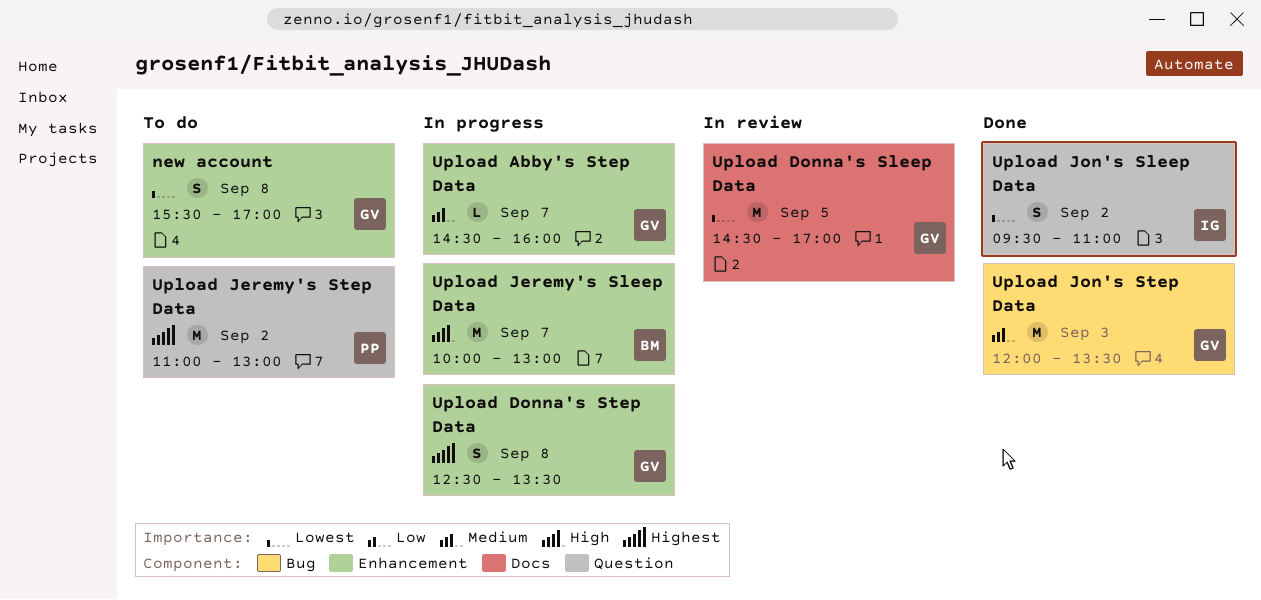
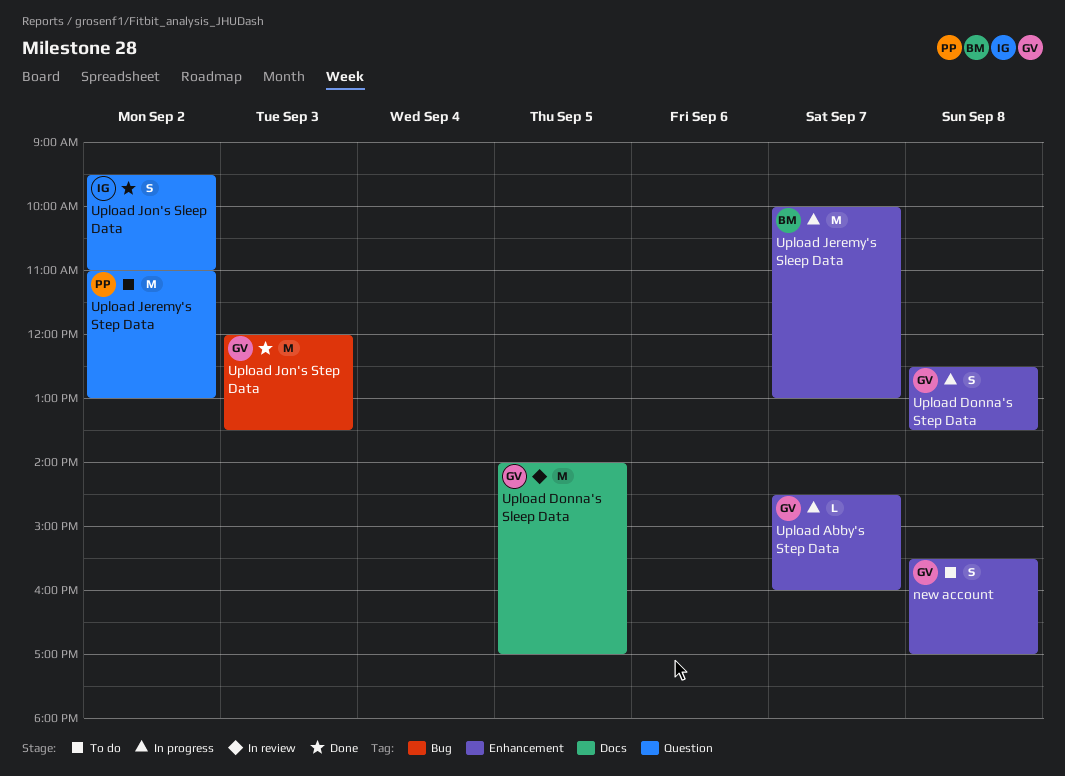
Upload Donna's Sleep Data, begins: 14:30 -> 14:00

